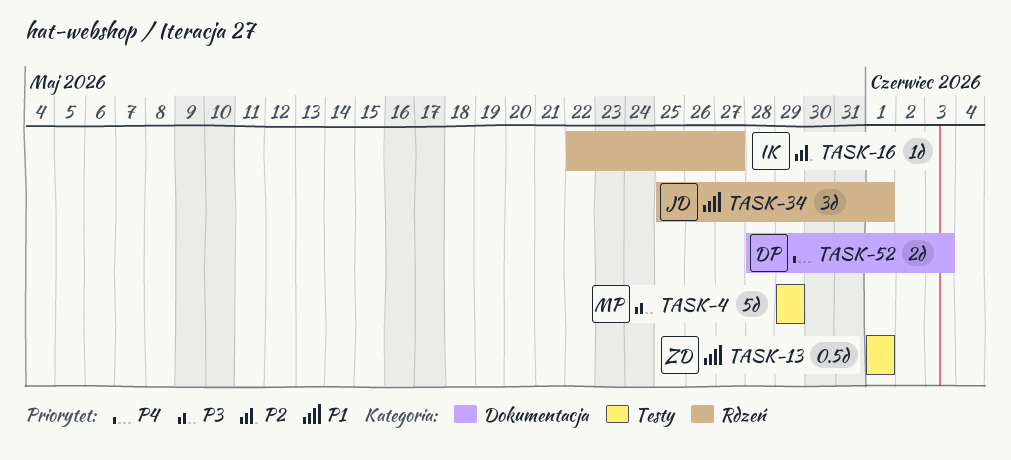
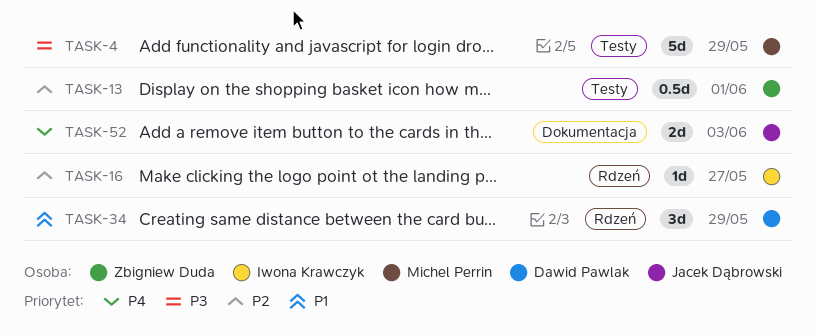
TASK-13, priority: P1 -> P2
TASK-34, owner: Jacek Dąbrowski -> Dawid Pawlak
TASK-34, due: Jun 1 -> May 29
TASK-52, owner: Dawid Pawlak -> Jacek Dąbrowski

